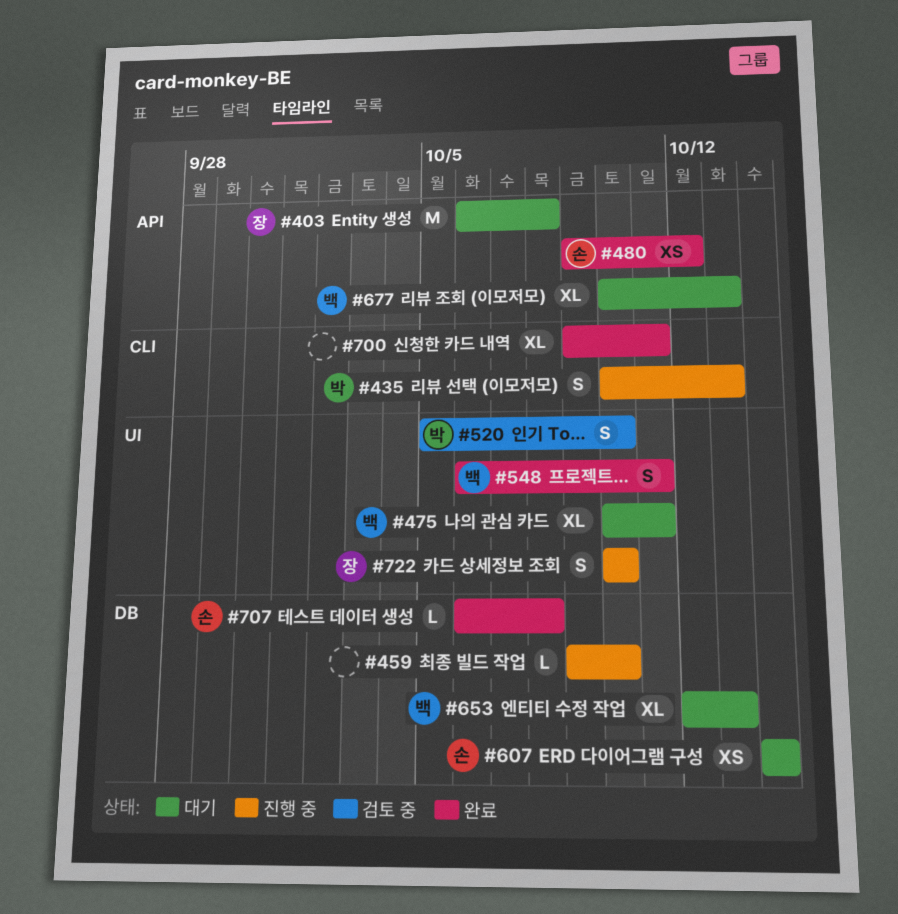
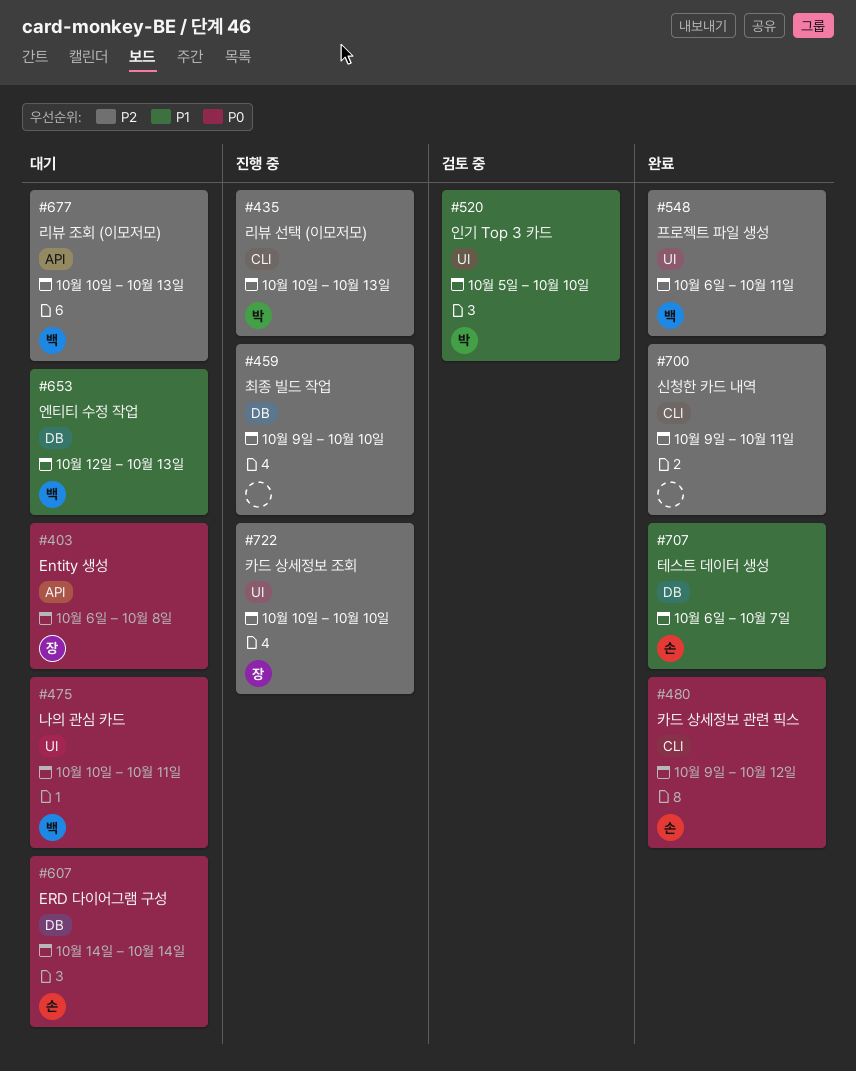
#480, label: API -> CLI
#707, due: Oct 8 -> Oct 7

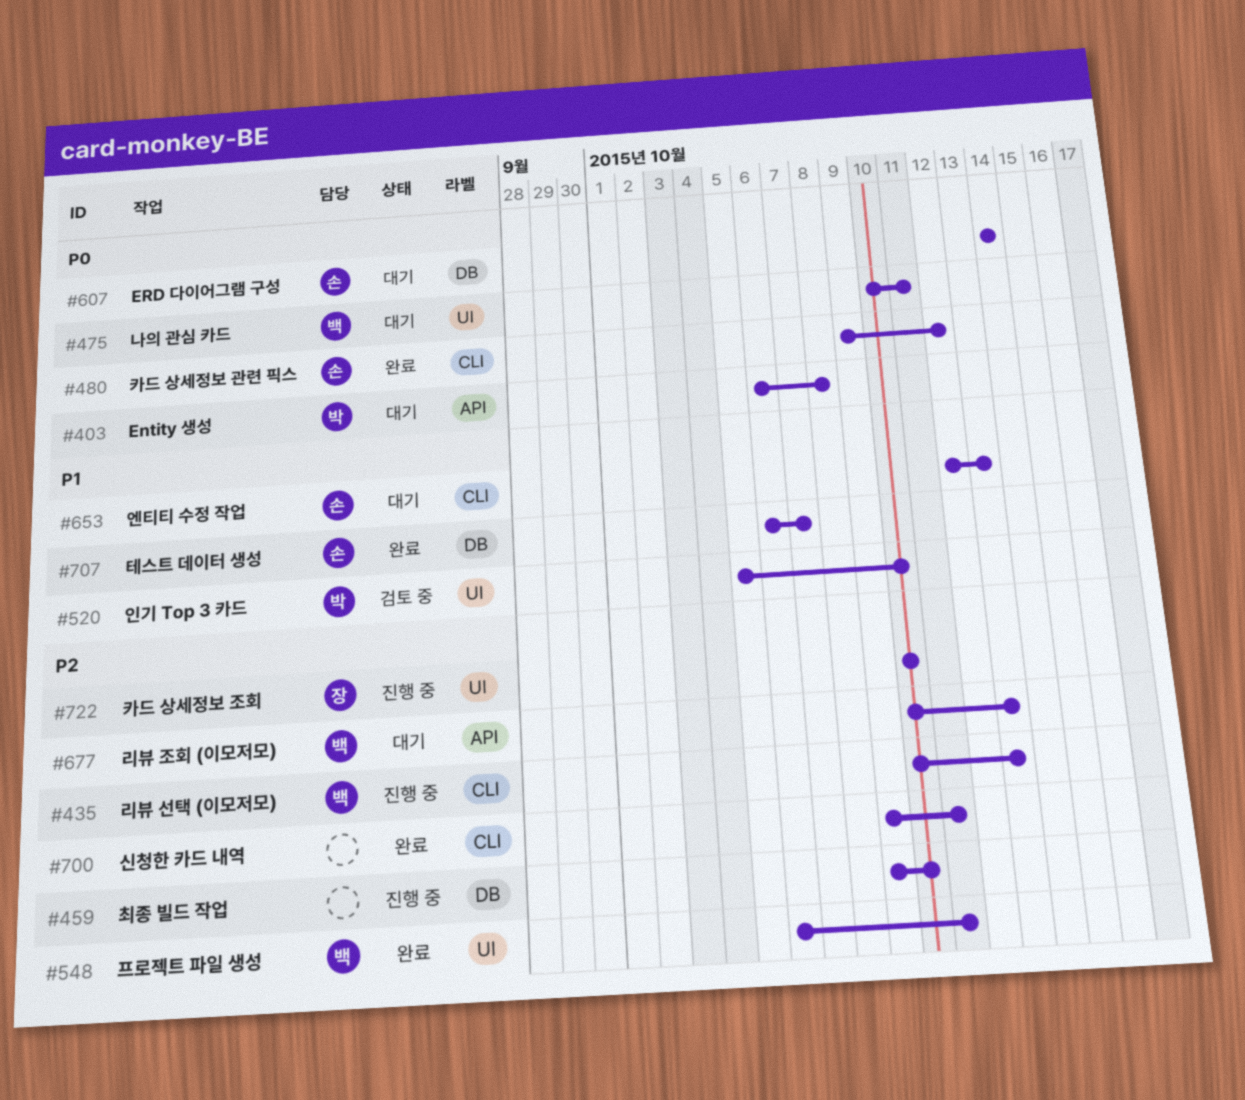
#403, owner: 장 -> 박
#435, owner: 박 -> 백
#653, owner: 백 -> 손
#653, label: DB -> CLI

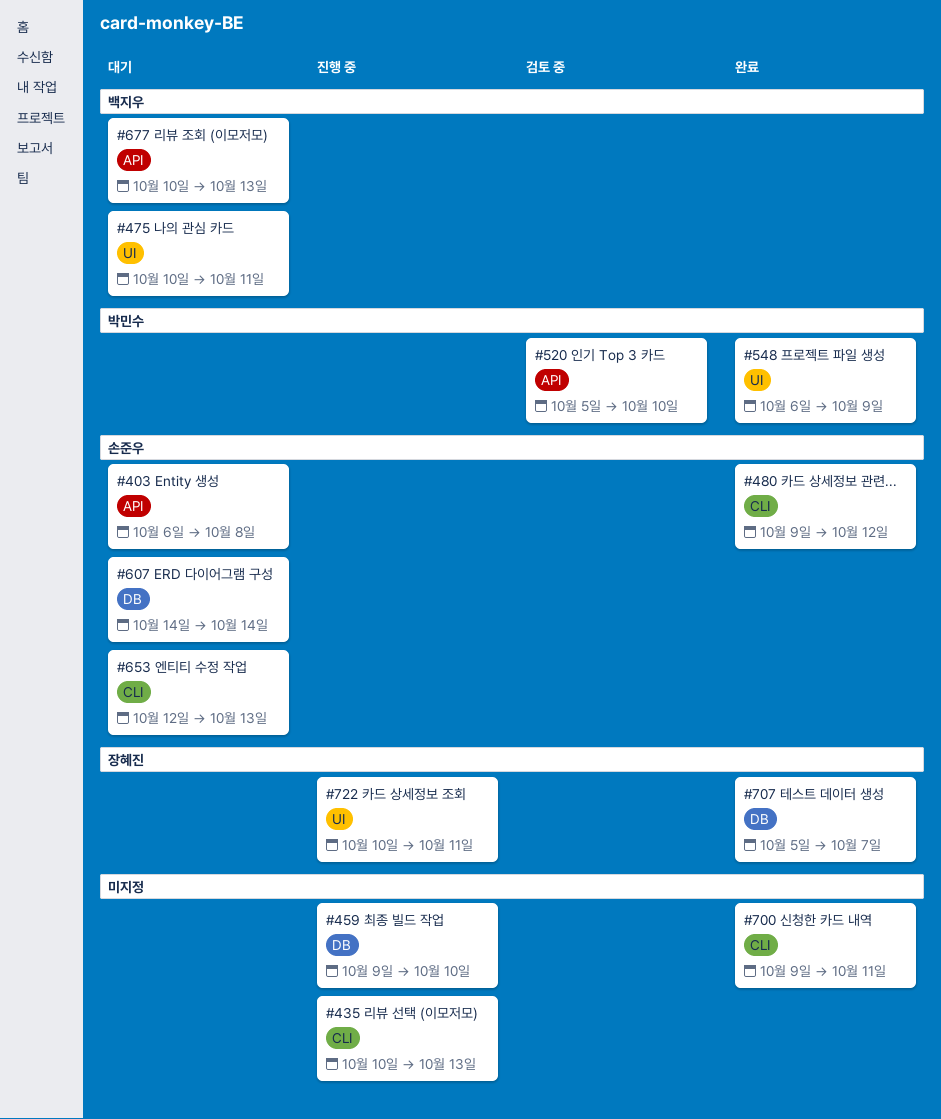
#403, owner: 박민수 -> 손준우
#435, owner: 백지우 -> none
#520, label: UI -> API
#548, owner: 백지우 -> 박민수
#548, due: Oct 11 -> Oct 9
#707, owner: 손준우 -> 장혜진
#707, start: Oct 6 -> Oct 5
#722, due: Oct 10 -> Oct 11

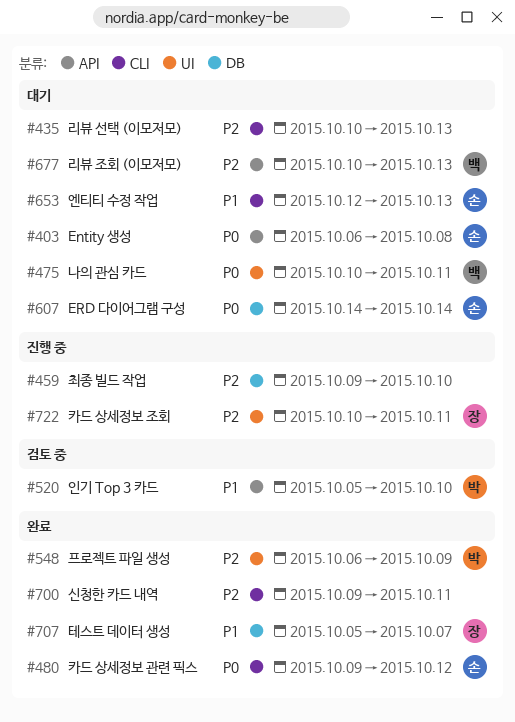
#435, status: 진행 중 -> 대기

